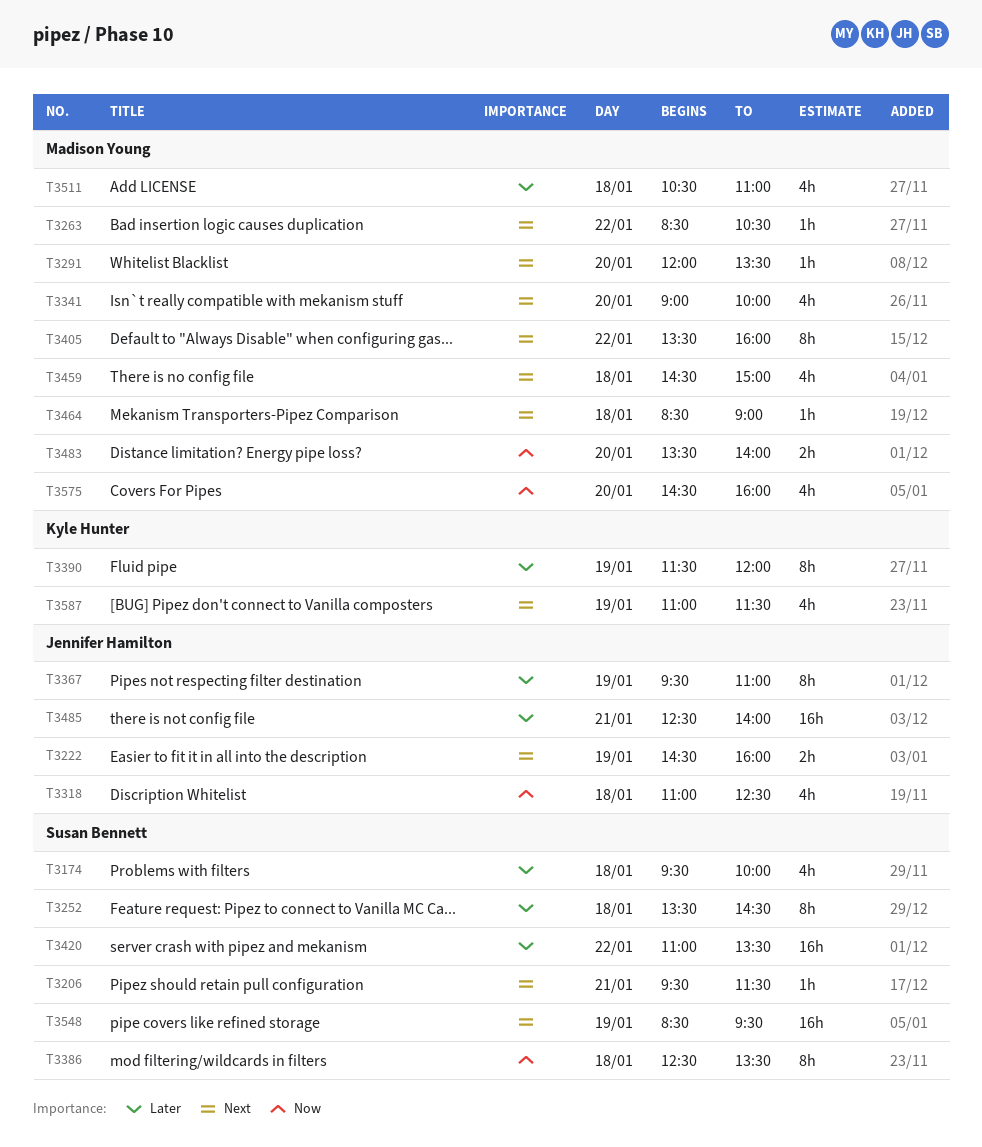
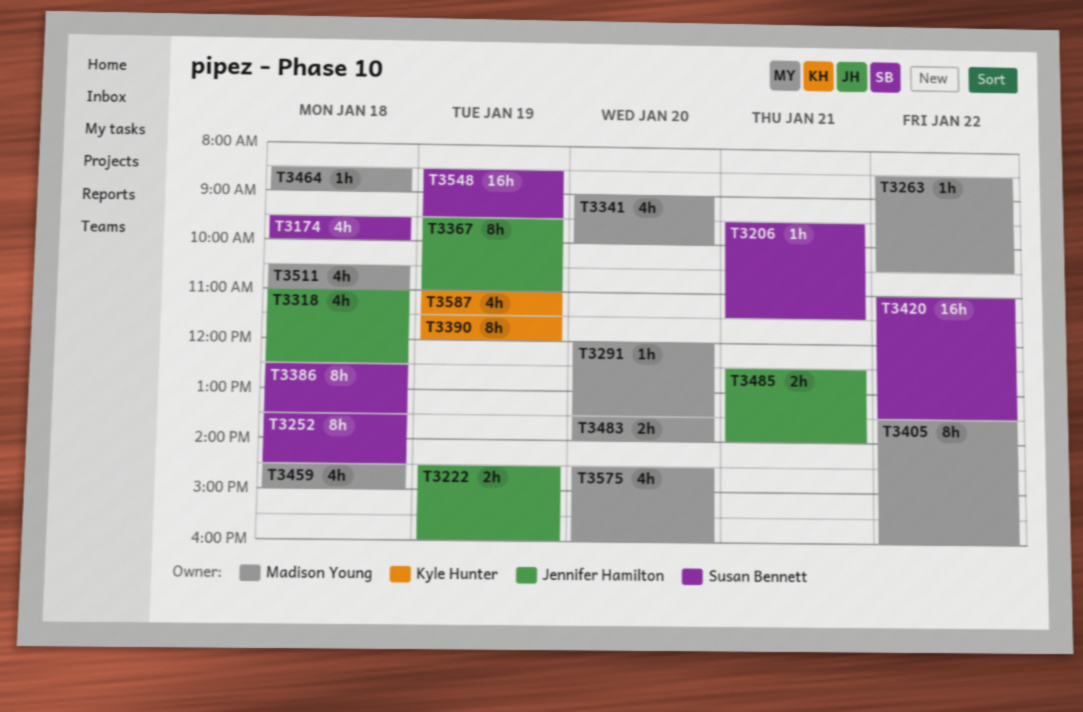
T3485, estimate: 16h -> 2h

